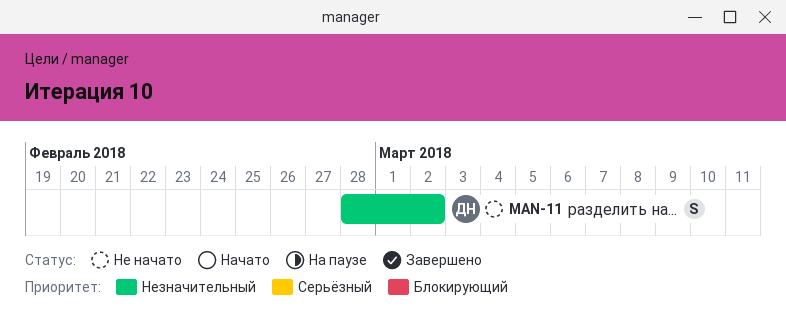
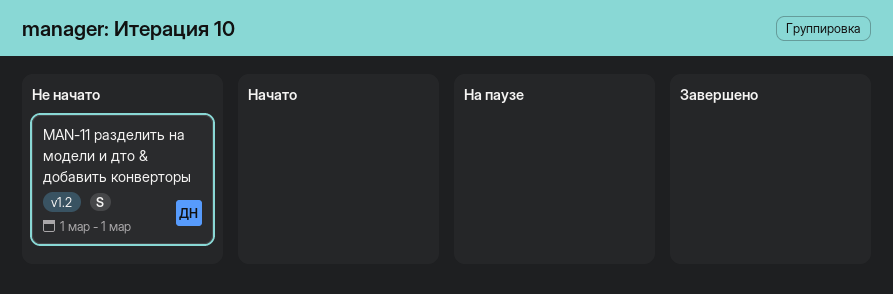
MAN-11, start: Feb 28 -> Mar 1
MAN-11, due: Mar 2 -> Mar 1

